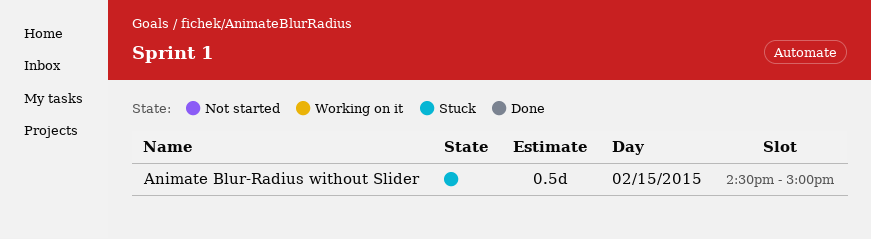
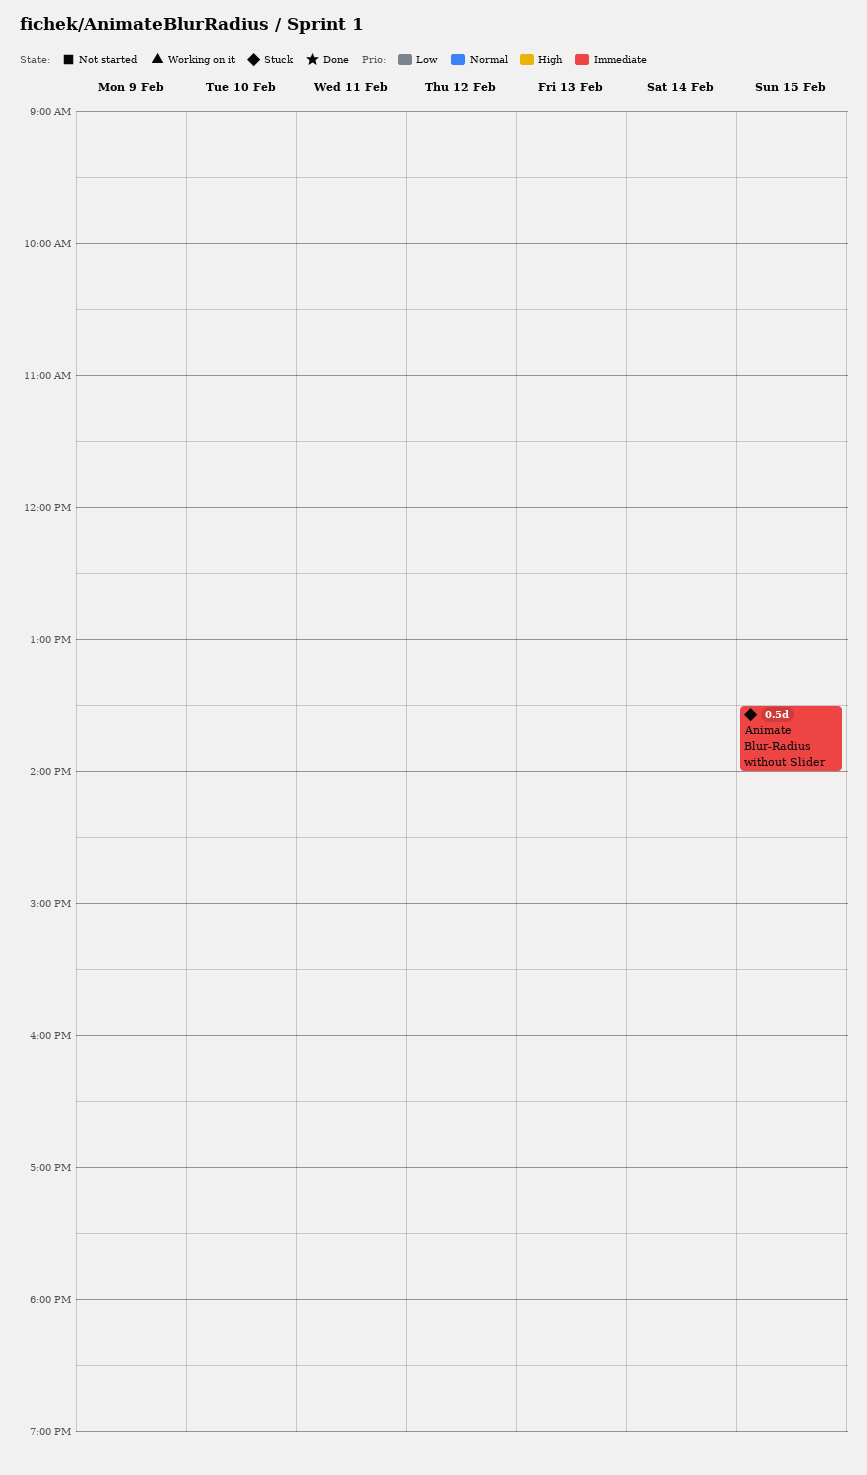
Animate Blur-Radius without Slider, begins: 14:30 -> 13:30
Animate Blur-Radius without Slider, ends: 15:00 -> 14:00

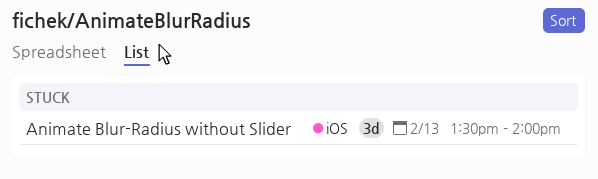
Animate Blur-Radius without Slider, estimate: 0.5d -> 3d
Animate Blur-Radius without Slider, day: Feb 15 -> Feb 13

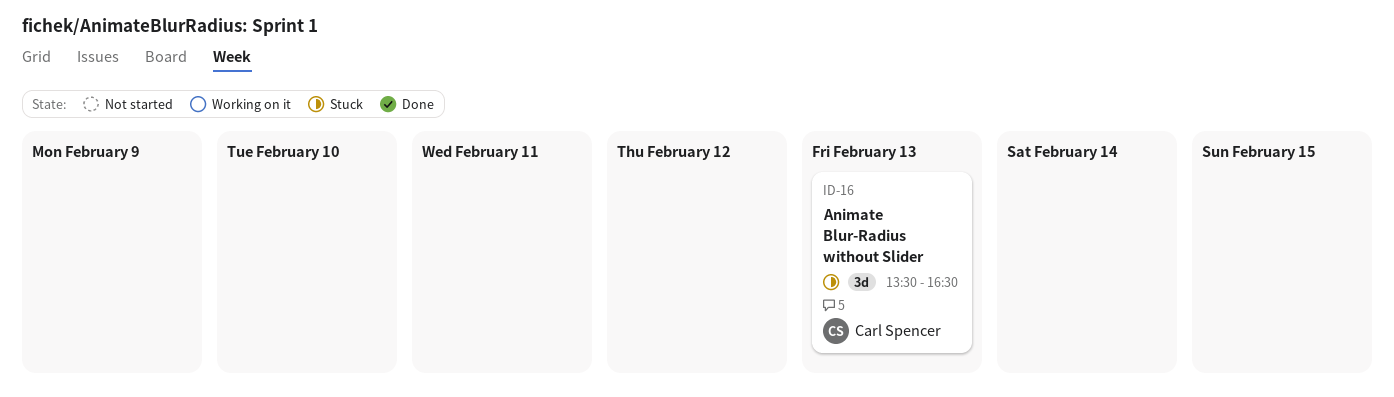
Animate Blur-Radius without Slider, ends: 14:00 -> 16:30

